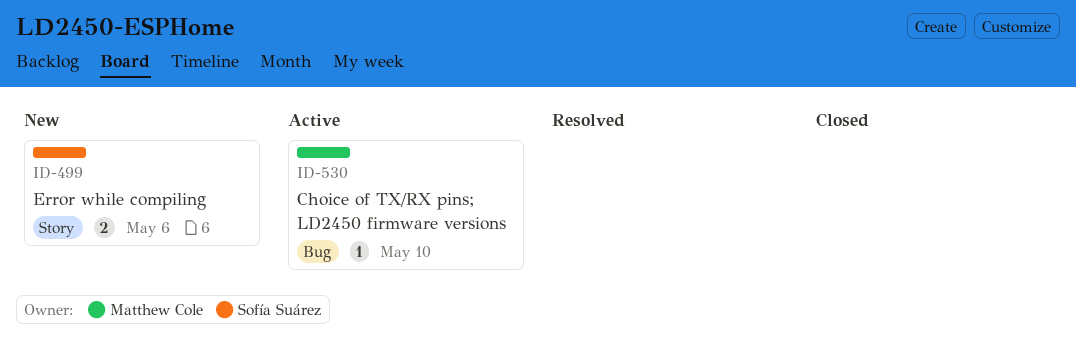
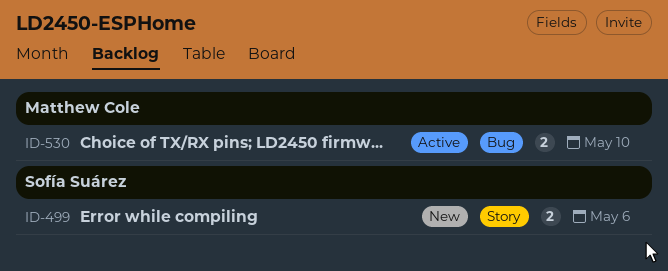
ID-530, estimate: 1 -> 2

